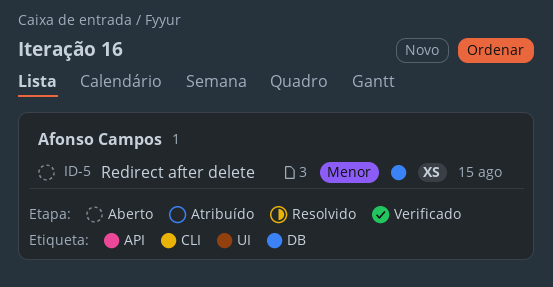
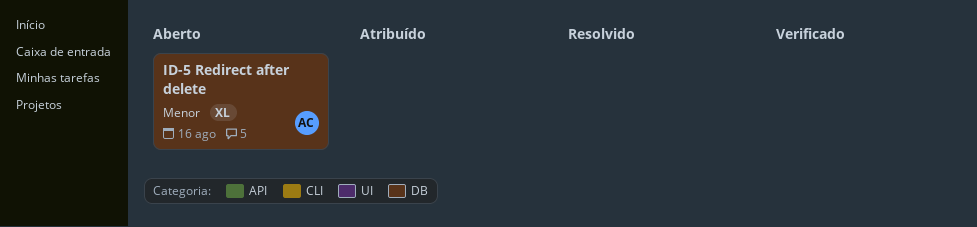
ID-5, estimate: XS -> XL
ID-5, due: Aug 15 -> Aug 16

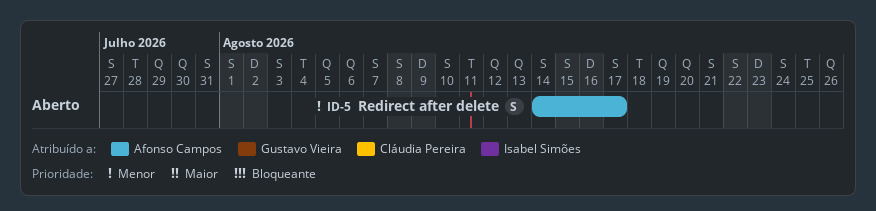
ID-5, estimate: XL -> S
ID-5, due: Aug 16 -> Aug 17

